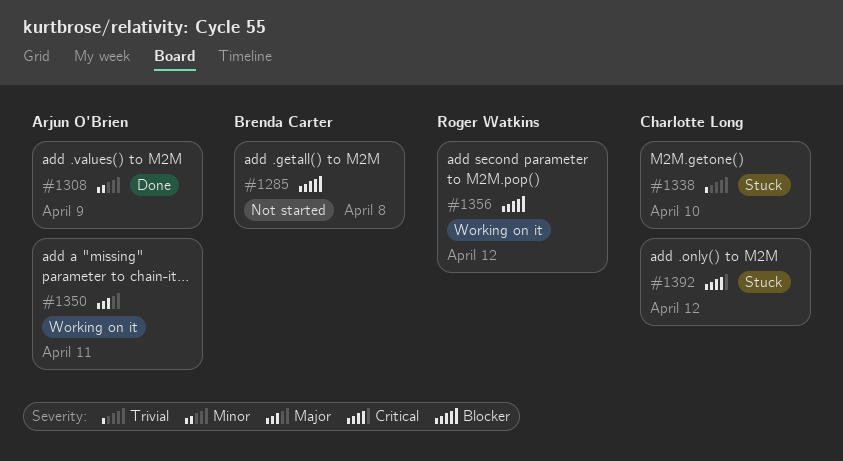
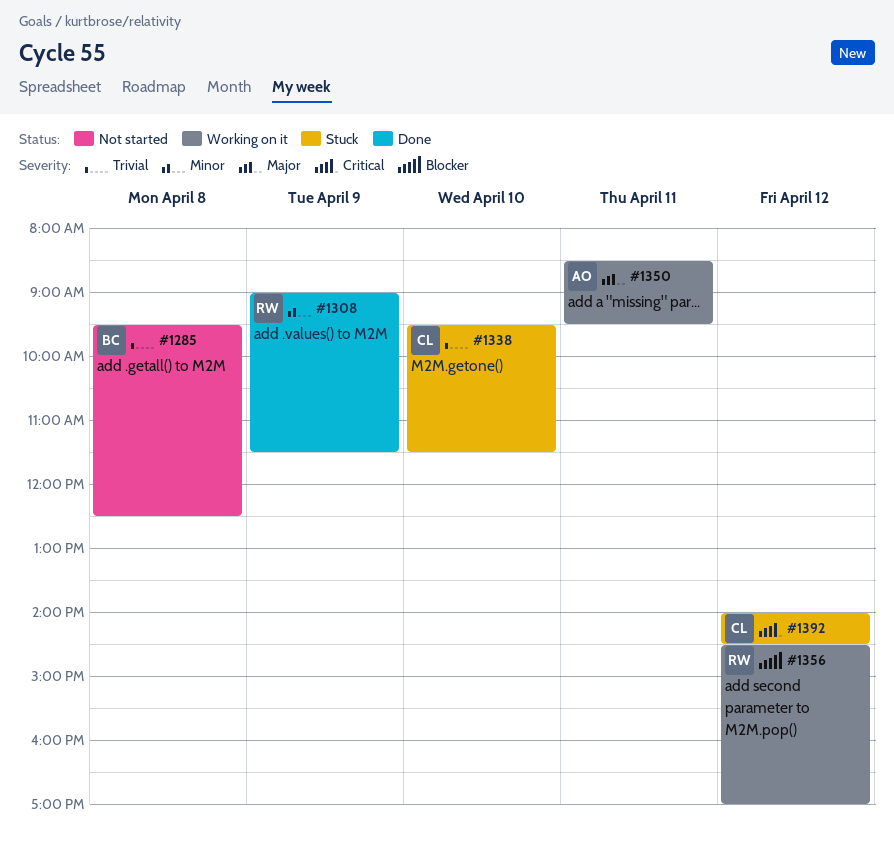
#1285, priority: Blocker -> Trivial
#1308, owner: Arjun O'Brien -> Roger Watkins

